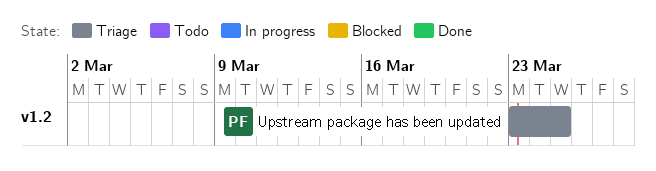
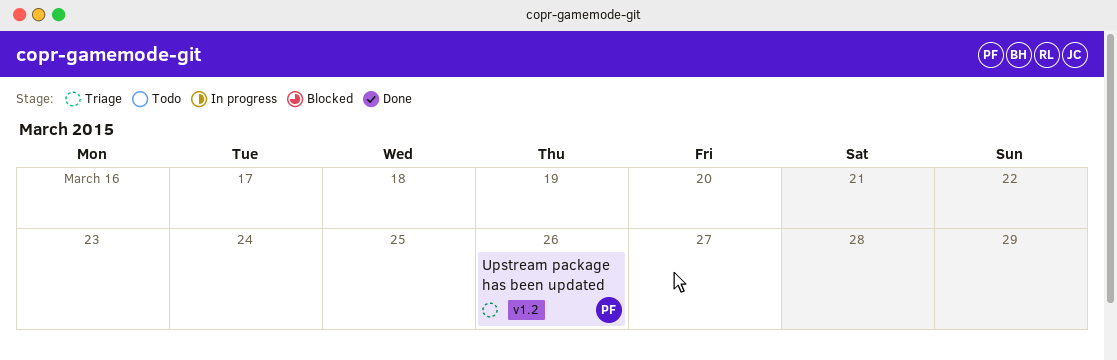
Upstream package has been updated, due: Mar 25 -> Mar 26

